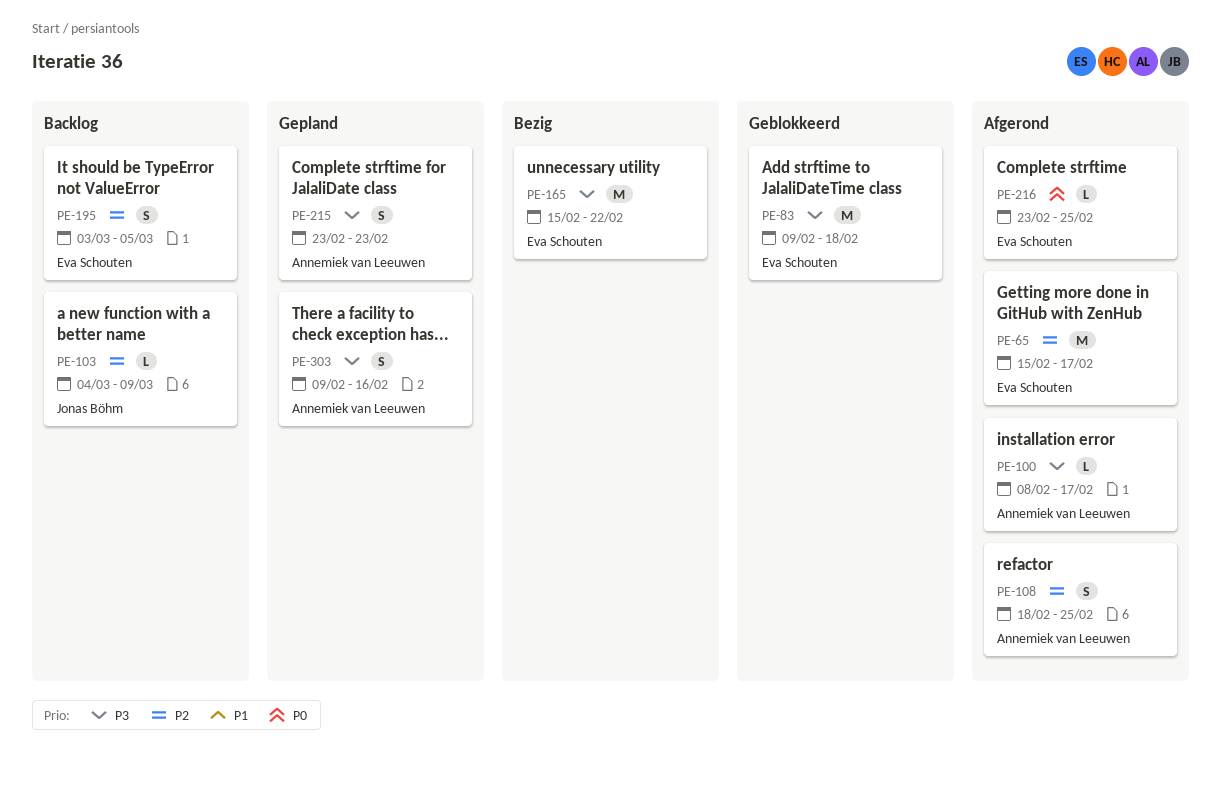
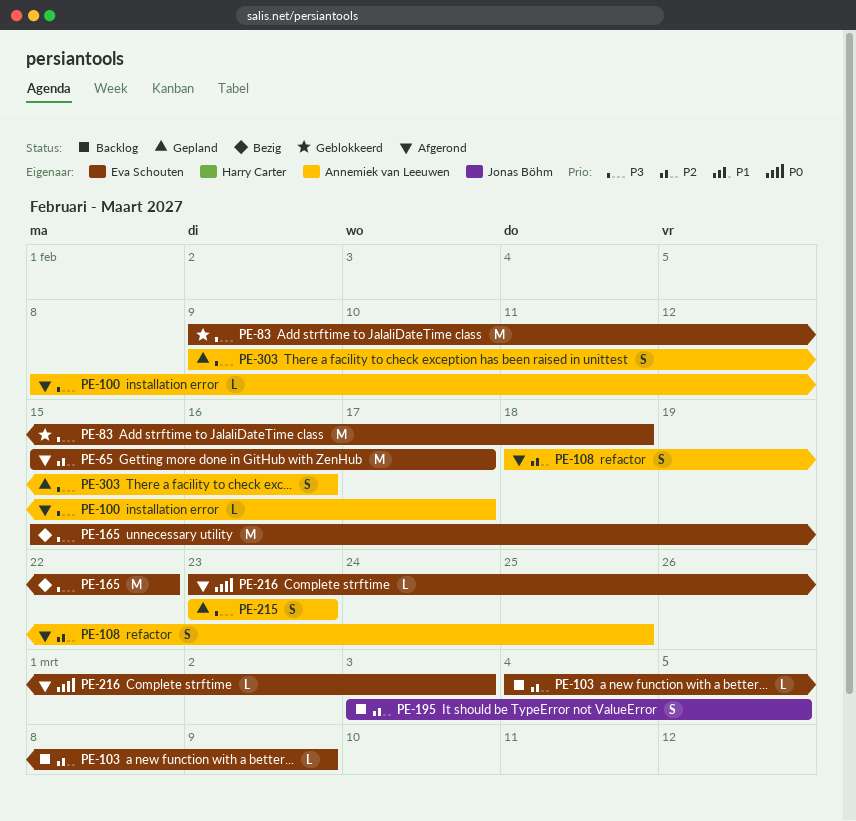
PE-103, owner: Jonas Böhm -> Eva Schouten
PE-195, owner: Eva Schouten -> Jonas Böhm
PE-216, due: Feb 25 -> Mar 3

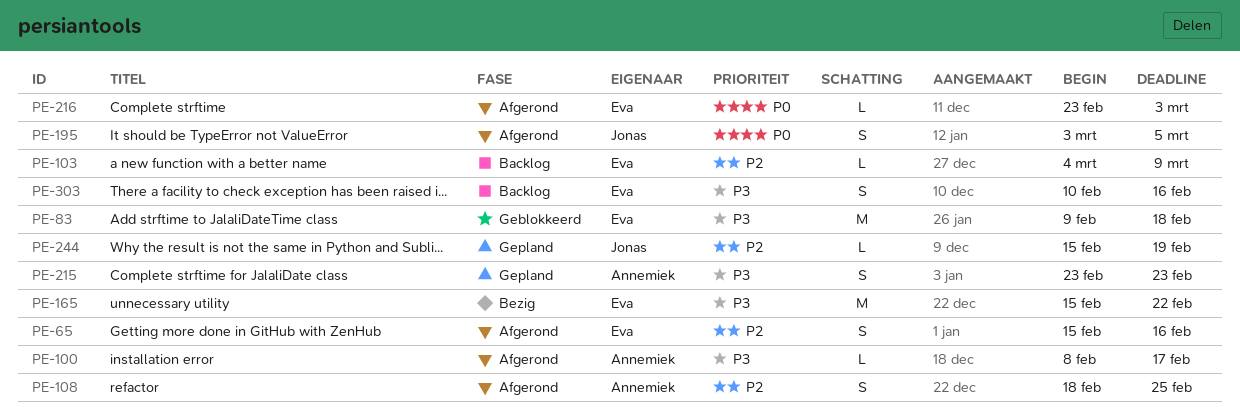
PE-65, estimate: M -> S
PE-65, due: Feb 17 -> Feb 16
PE-195, status: Backlog -> Afgerond
PE-195, priority: P2 -> P0
PE-244: none -> present
PE-303, status: Gepland -> Backlog
PE-303, owner: Annemiek van Leeuwen -> Eva Schouten
PE-303, start: Feb 9 -> Feb 10

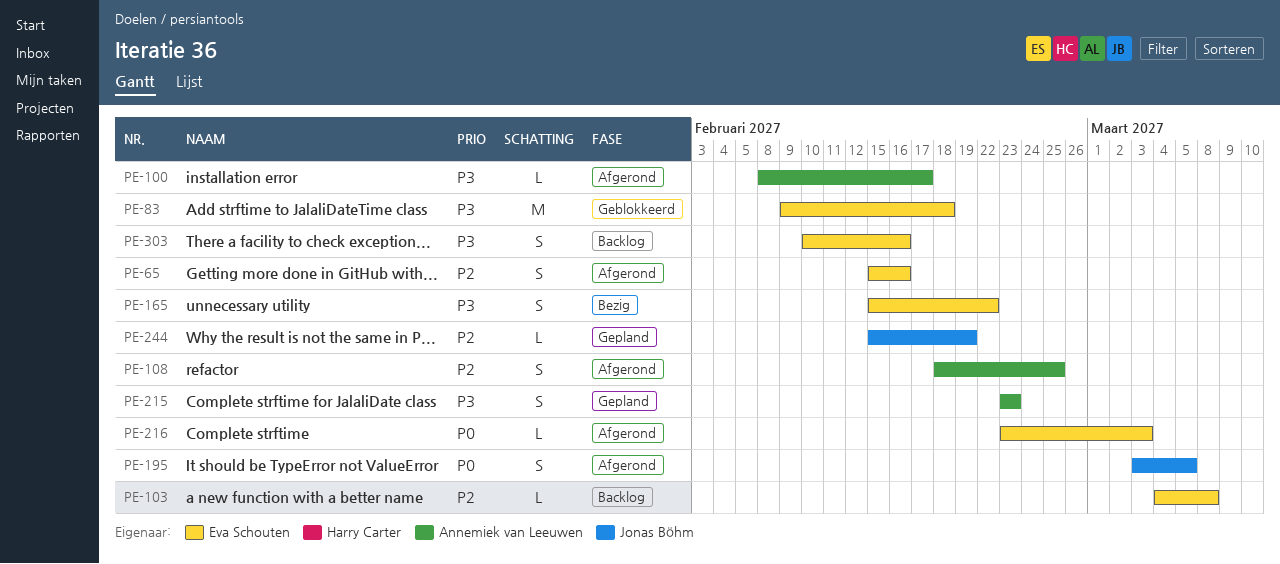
PE-103, due: Mar 9 -> Mar 8
PE-165, estimate: M -> S

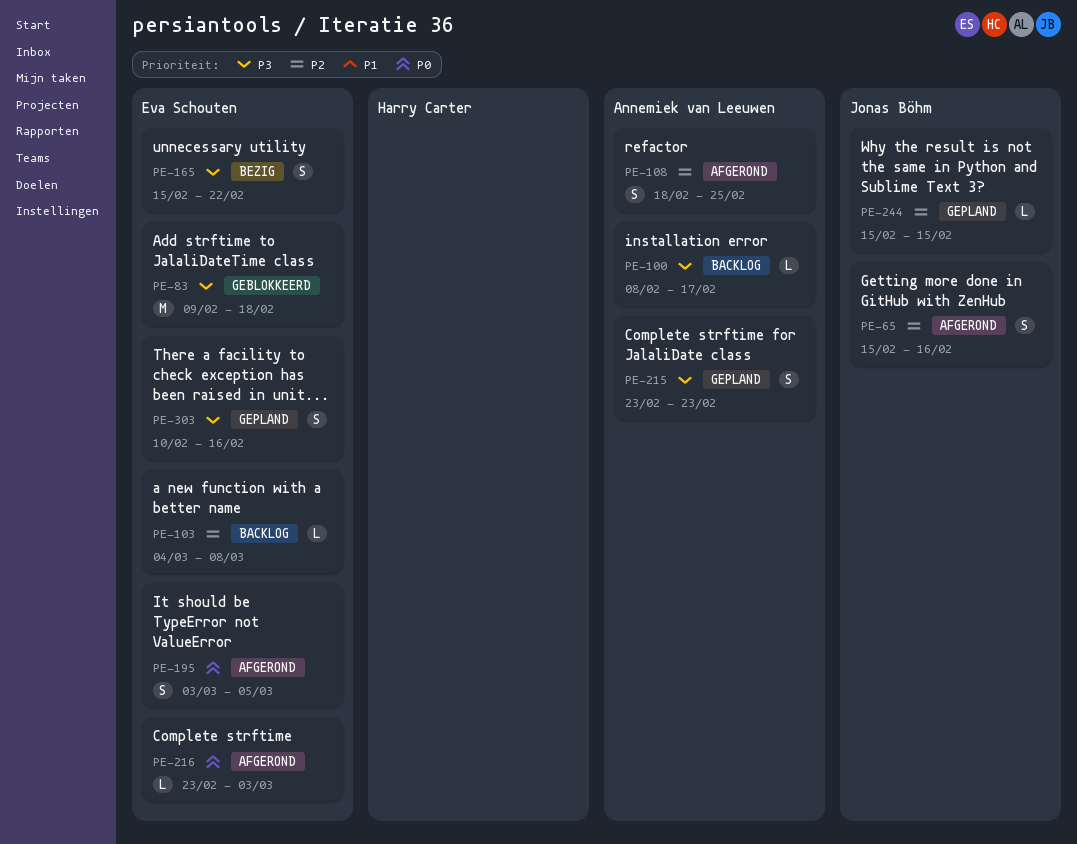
PE-65, owner: Eva Schouten -> Jonas Böhm
PE-100, status: Afgerond -> Backlog
PE-195, owner: Jonas Böhm -> Eva Schouten
PE-244, due: Feb 19 -> Feb 15
PE-303, status: Backlog -> Gepland

